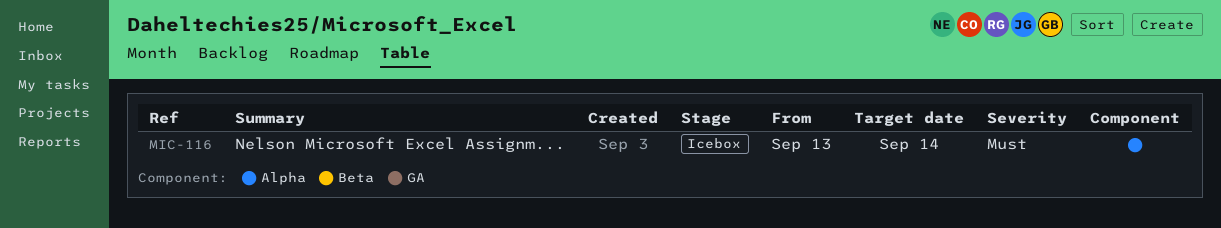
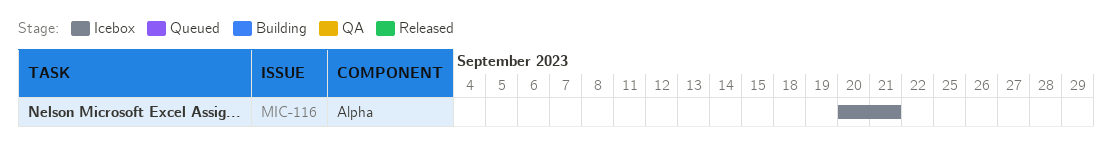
MIC-116, start: Sep 13 -> Sep 20
MIC-116, due: Sep 14 -> Sep 21

